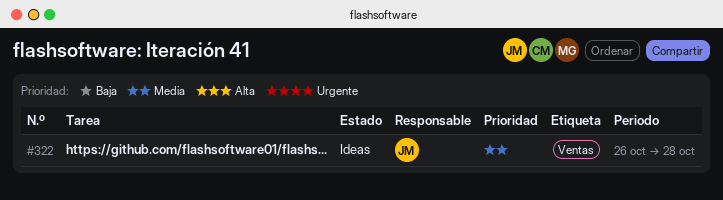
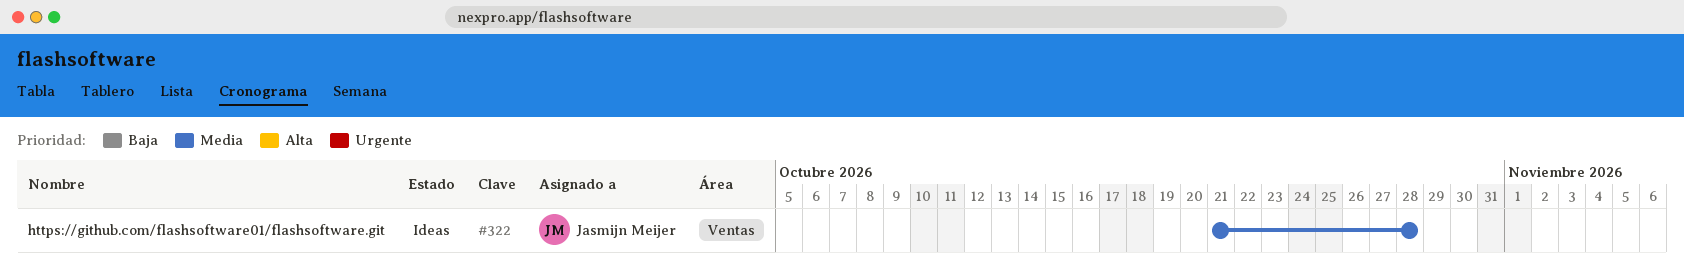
#322, start: Oct 26 -> Oct 21

